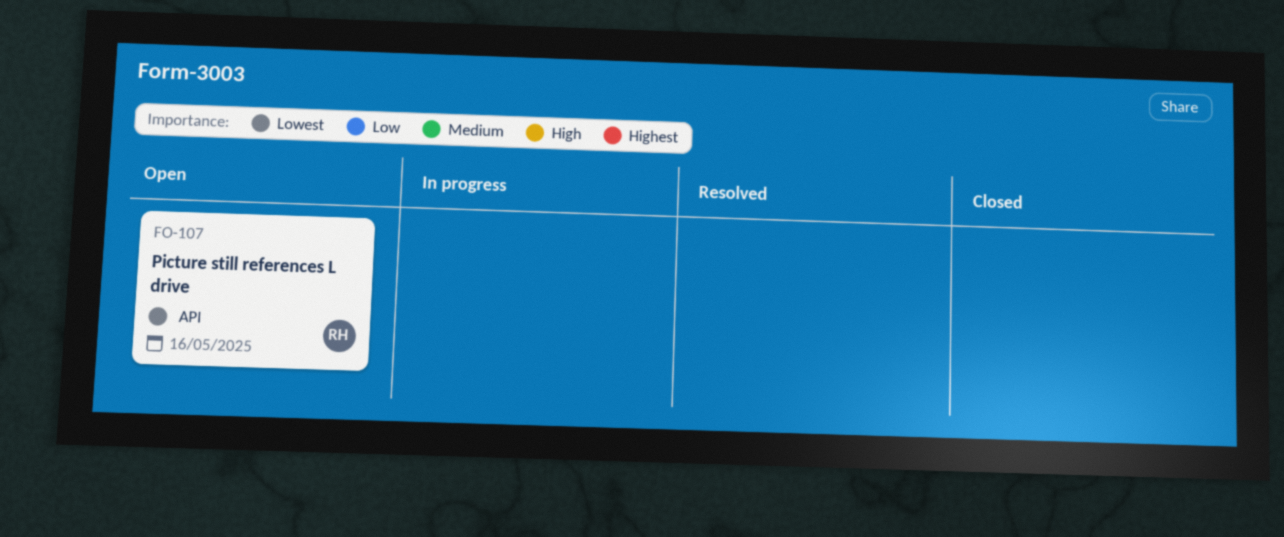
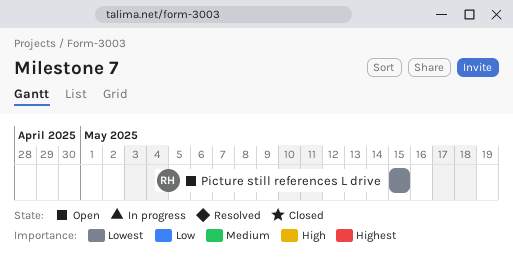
Picture still references L drive, due: May 16 -> May 15

